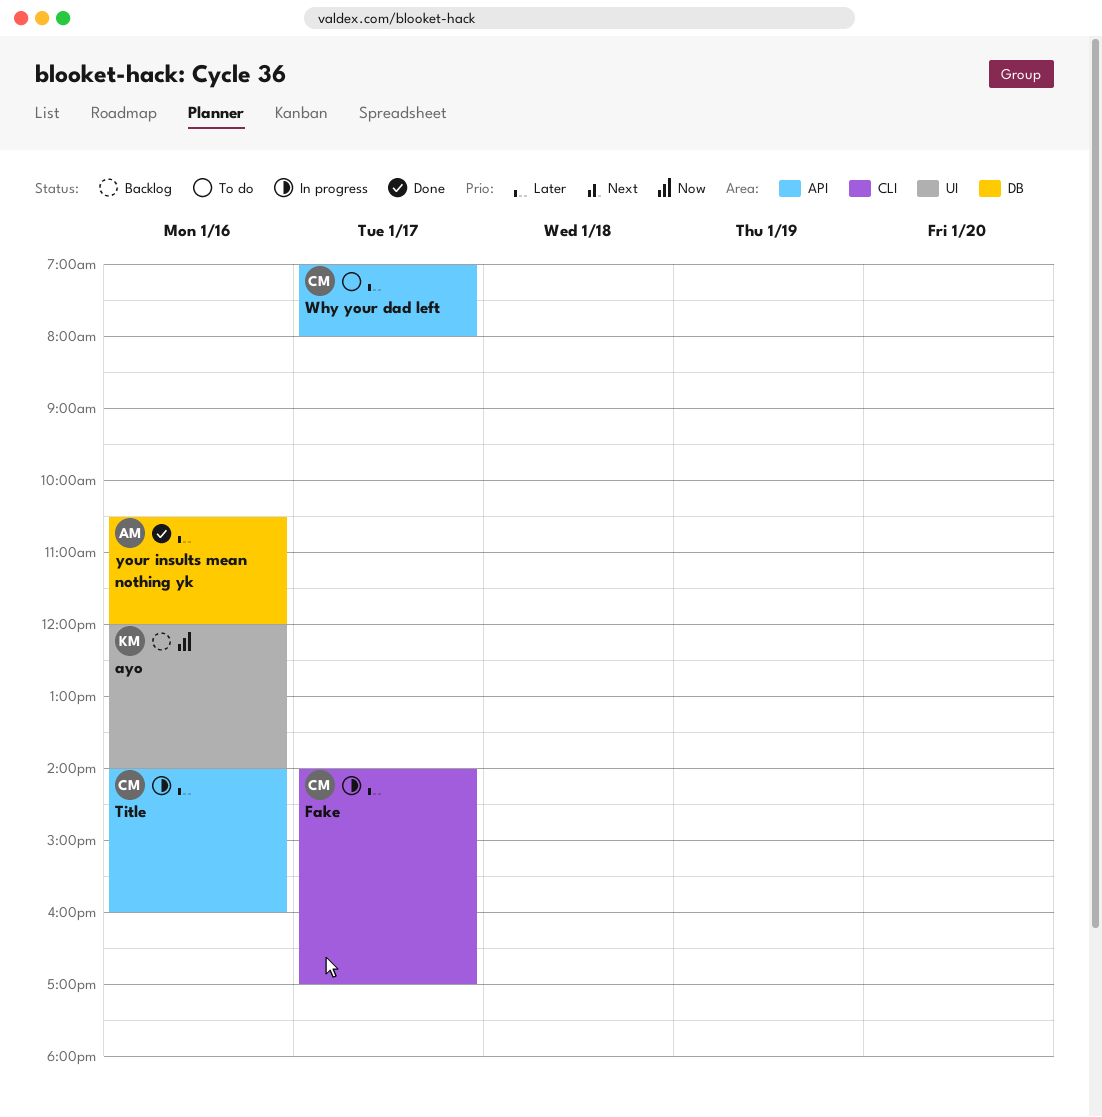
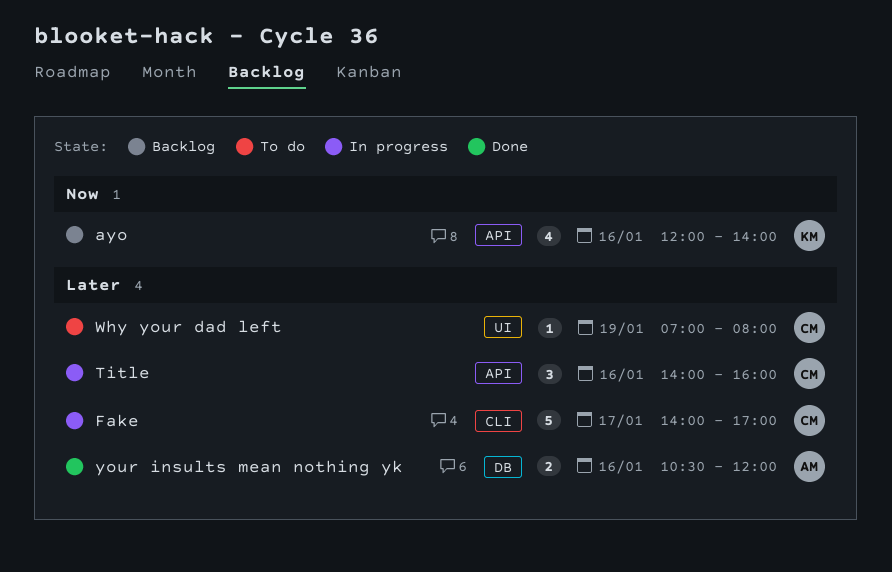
ayo, label: UI -> API
Why your dad left, label: API -> UI
Why your dad left, day: Jan 17 -> Jan 19

